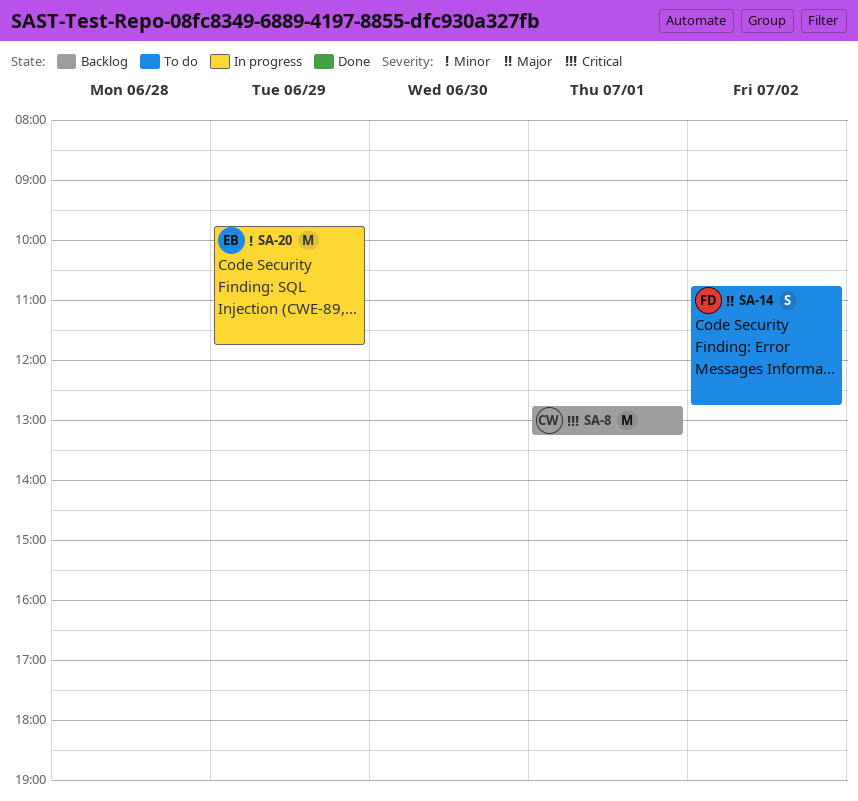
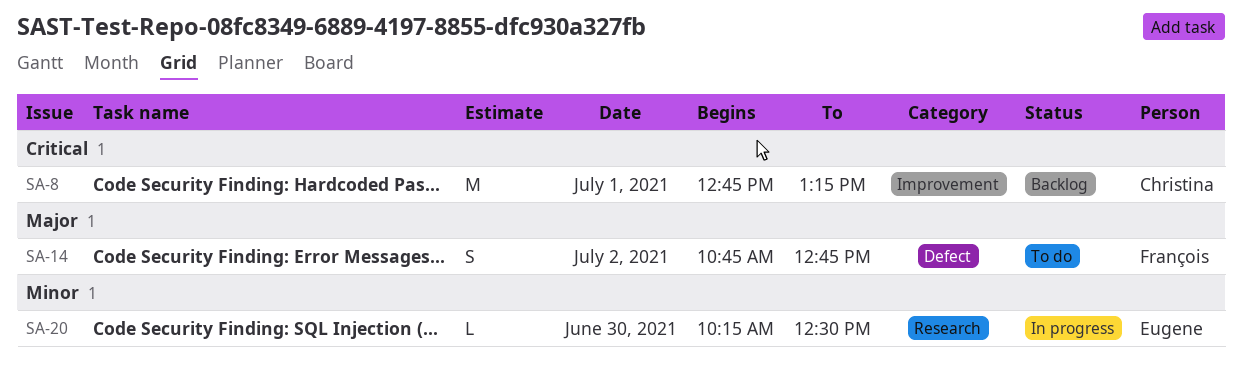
SA-20, estimate: M -> L
SA-20, day: Jun 29 -> Jun 30
SA-20, begins: 09:45 -> 10:15
SA-20, ends: 11:45 -> 12:30

